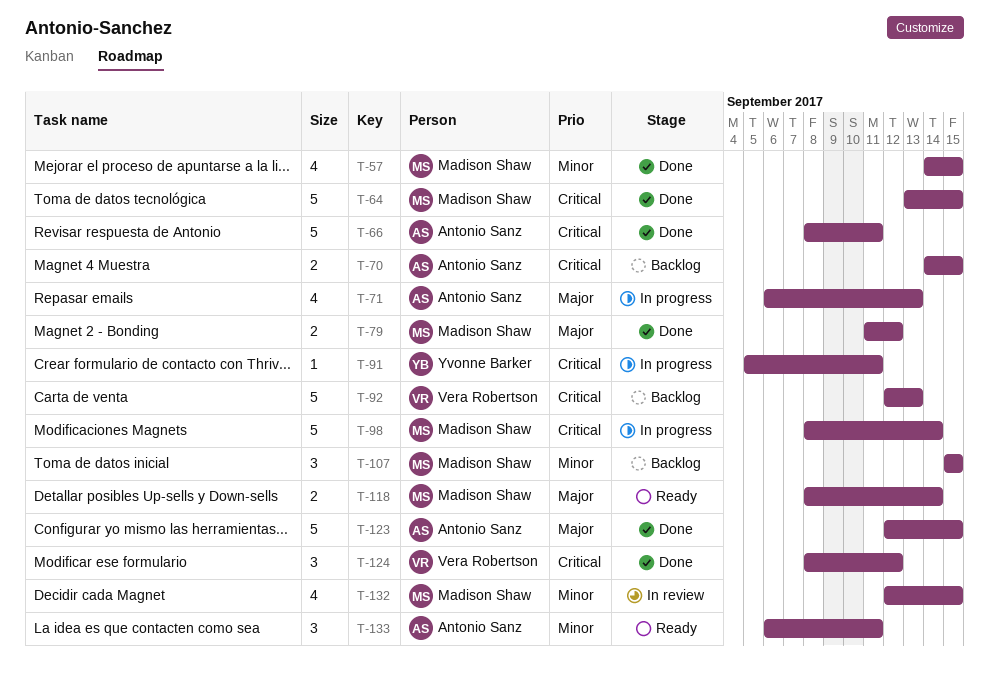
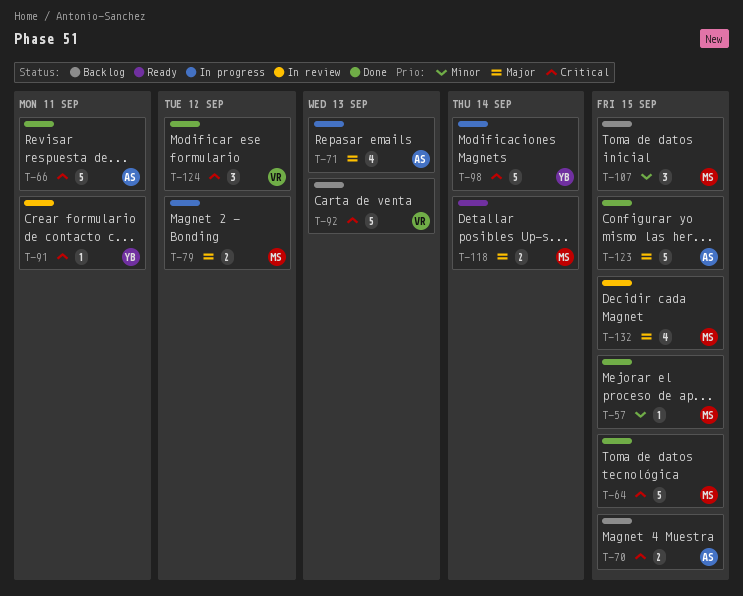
T-57, estimate: 4 -> 1
T-79, status: Done -> In progress
T-91, status: In progress -> In review
T-98, owner: Madison Shaw -> Yvonne Barker
T-132, priority: Minor -> Major
T-133: present -> none

